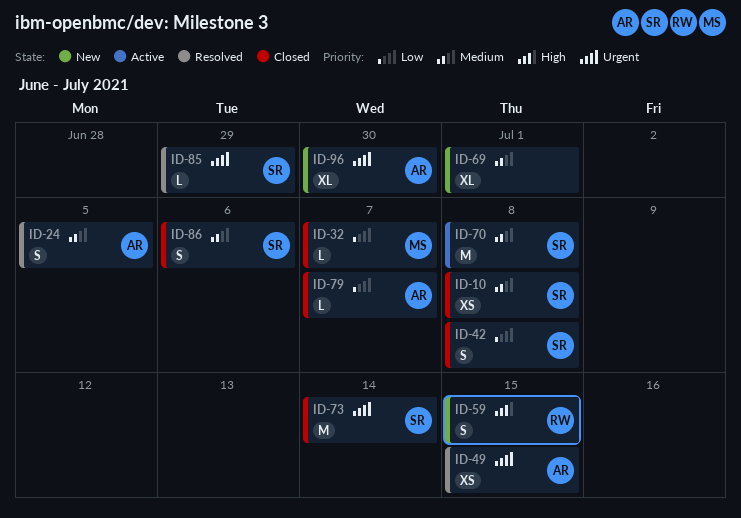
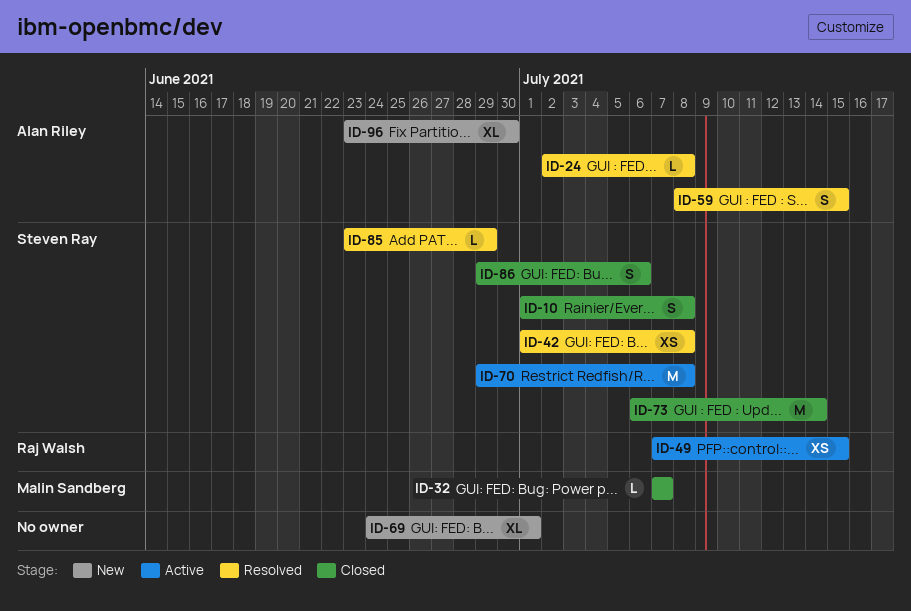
ID-10, estimate: XS -> S
ID-24, estimate: S -> L
ID-24, due: Jul 5 -> Jul 8
ID-42, status: Closed -> Resolved
ID-42, estimate: S -> XS
ID-49, status: Resolved -> Active
ID-49, owner: Alan Riley -> Raj Walsh
ID-59, status: New -> Resolved
ID-59, owner: Raj Walsh -> Alan Riley
ID-79: present -> none

